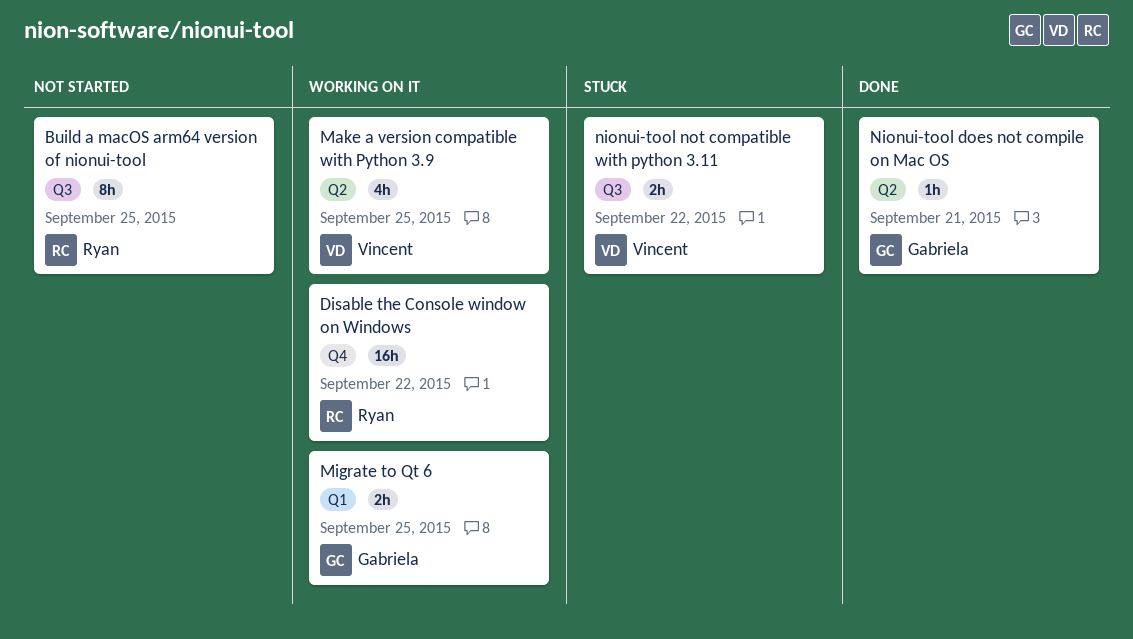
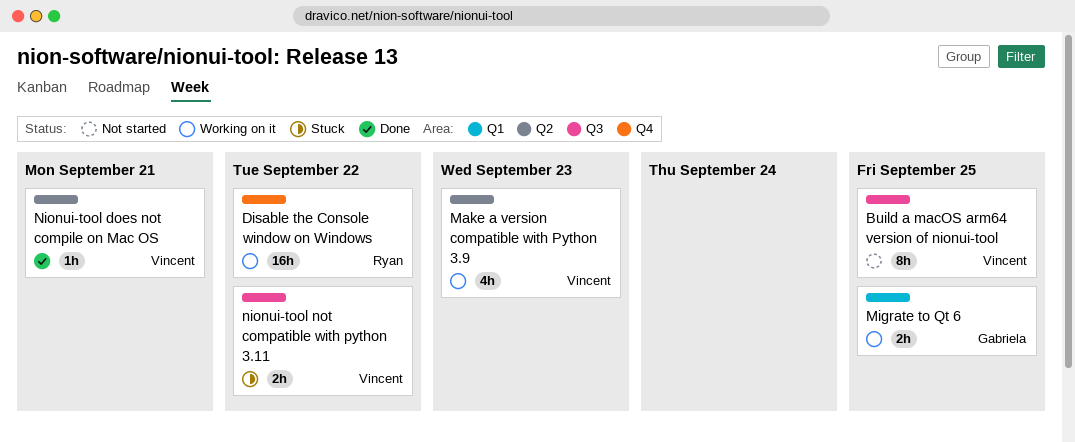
Build a macOS arm64 version of nionui-tool, owner: Ryan -> Vincent
Make a version compatible with Python 3.9, due: Sep 25 -> Sep 23
Nionui-tool does not compile on Mac OS, owner: Gabriela -> Vincent

